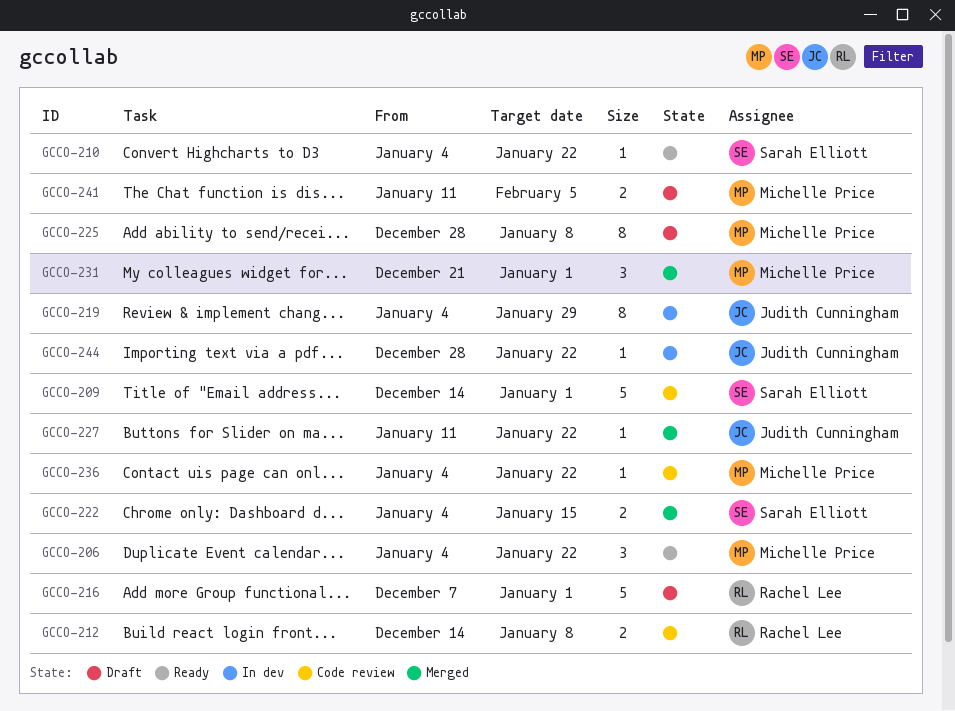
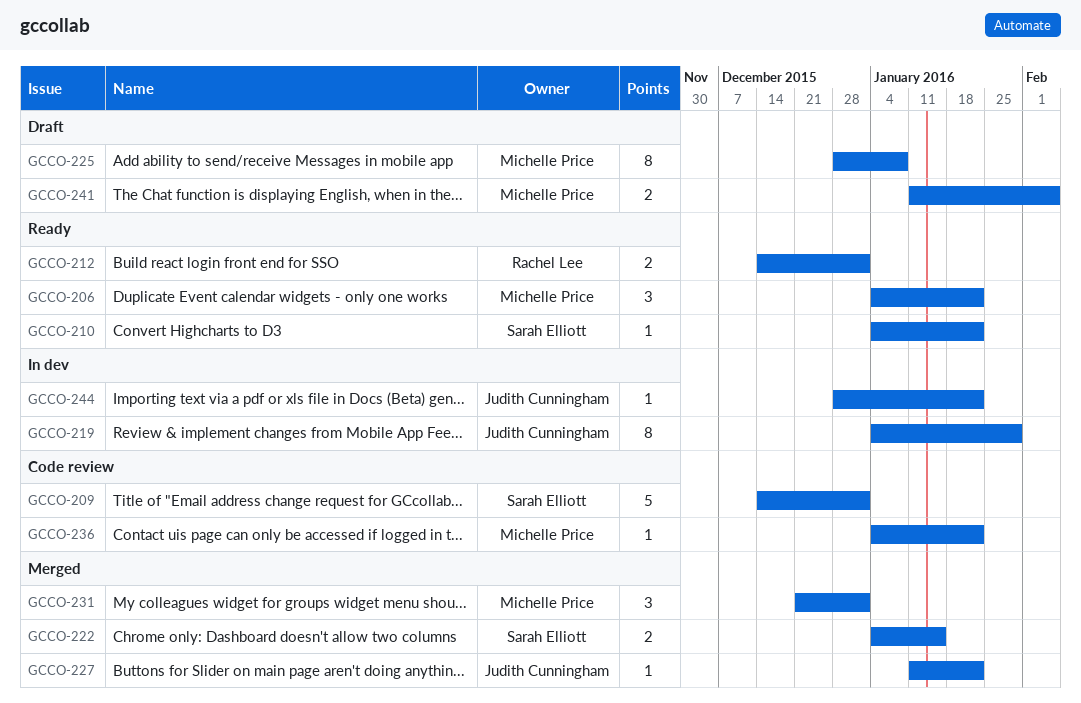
GCCO-212, status: Code review -> Ready
GCCO-212, due: Jan 8 -> Jan 1
GCCO-216: present -> none

